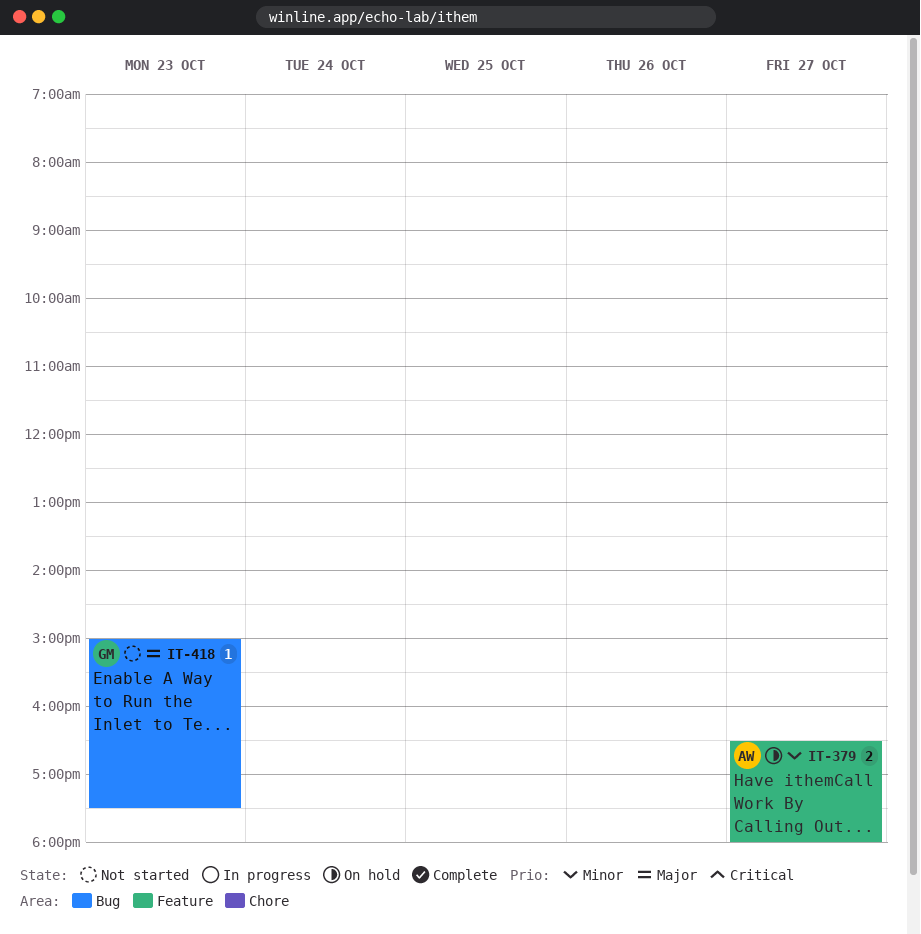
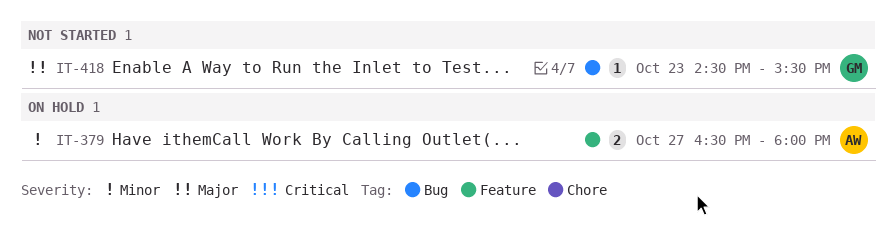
IT-418, begins: 15:00 -> 14:30
IT-418, ends: 17:30 -> 15:30

